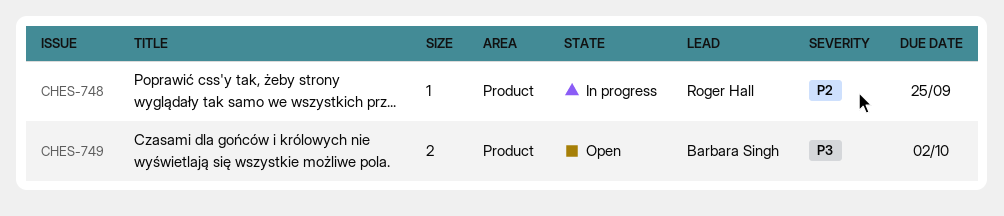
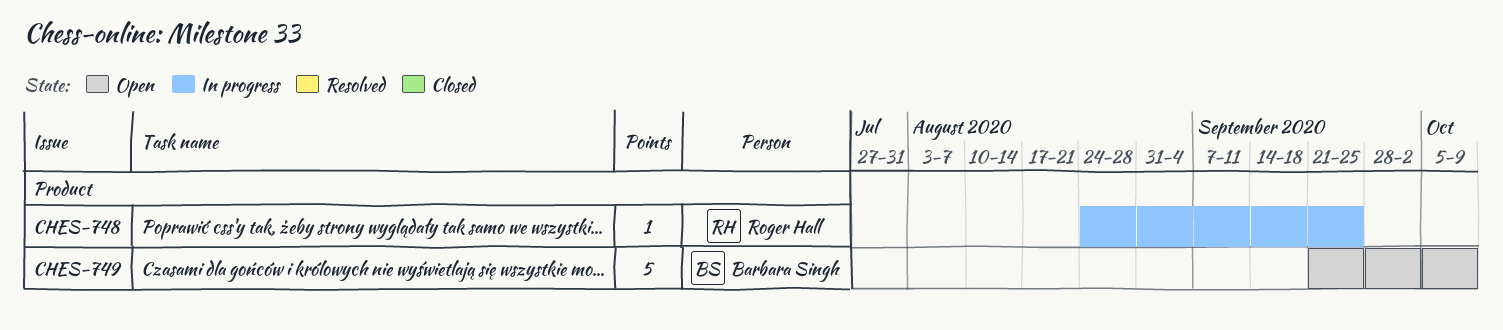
CHES-749, estimate: 2 -> 5
CHES-749, due: Oct 2 -> Oct 9

